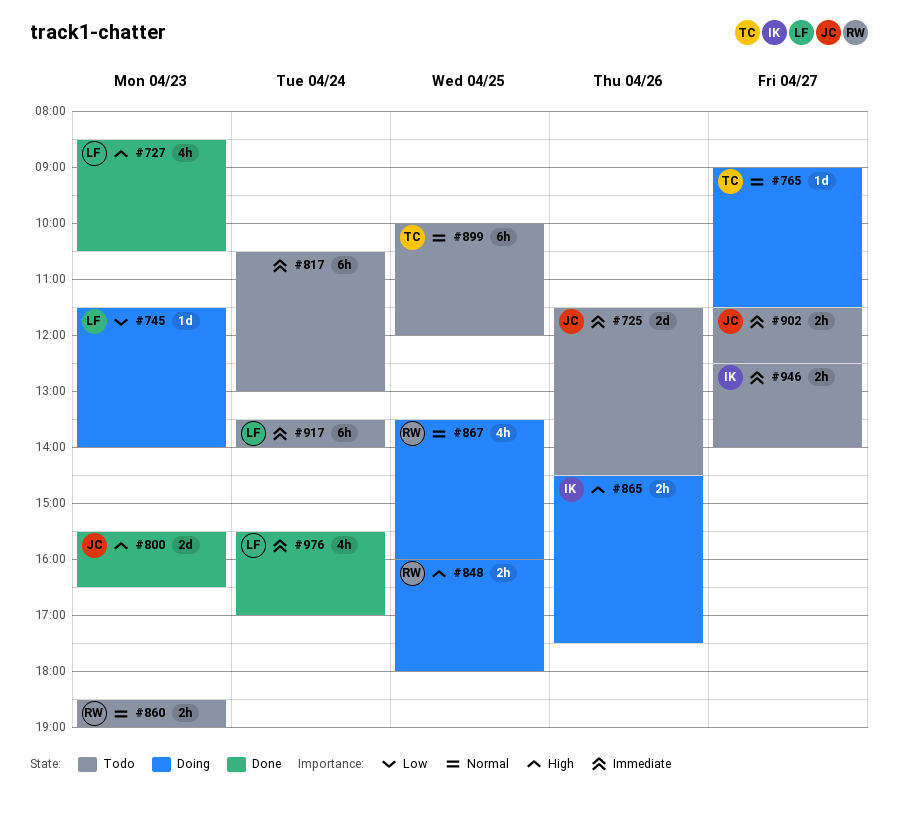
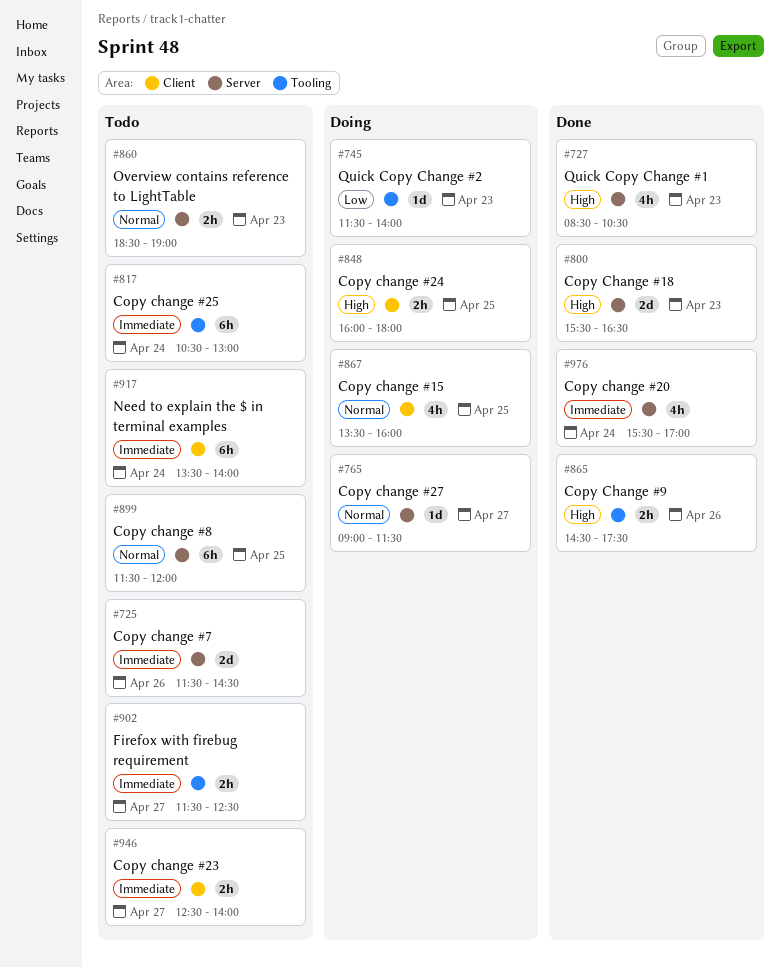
#865, status: Doing -> Done
#899, begins: 10:00 -> 11:30

